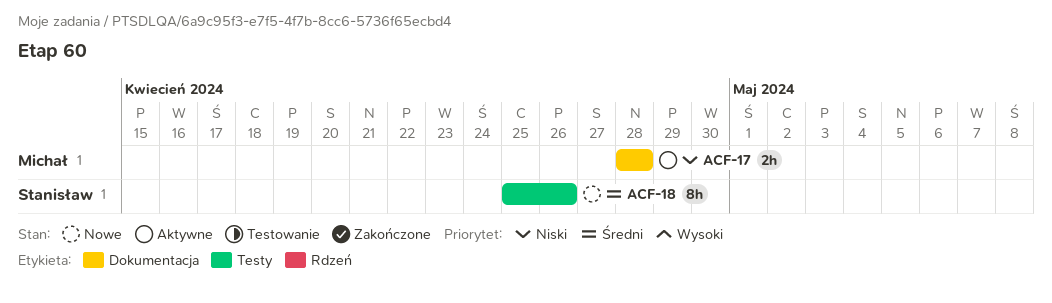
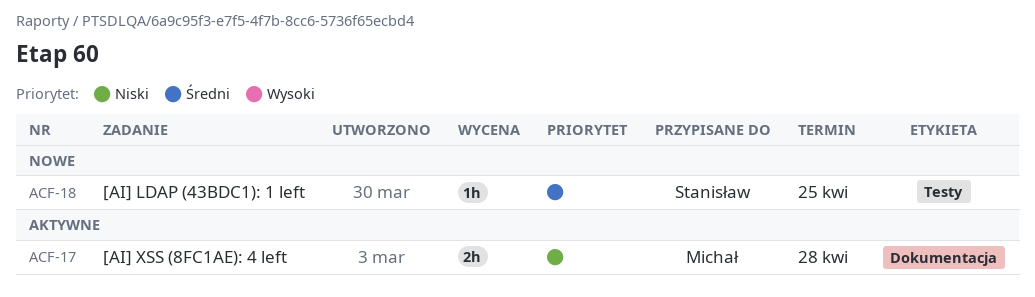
ACF-18, estimate: 8h -> 1h
ACF-18, due: Apr 26 -> Apr 25

